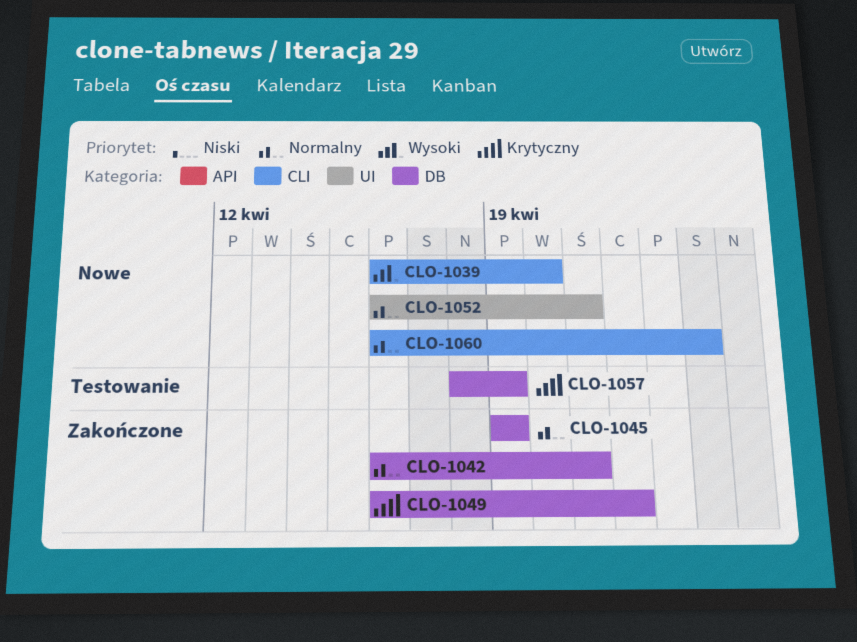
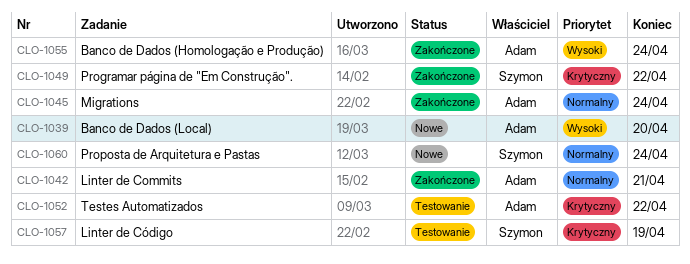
CLO-1045, due: Apr 19 -> Apr 24
CLO-1052, status: Nowe -> Testowanie
CLO-1052, priority: Normalny -> Krytyczny
CLO-1052, due: Apr 21 -> Apr 22
CLO-1055: none -> present

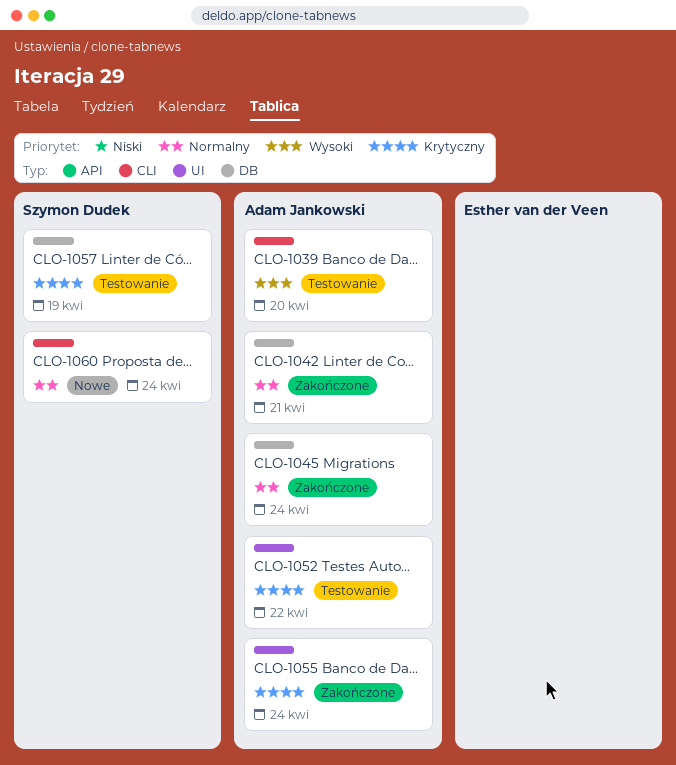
CLO-1039, status: Nowe -> Testowanie
CLO-1049: present -> none
CLO-1055, priority: Wysoki -> Krytyczny

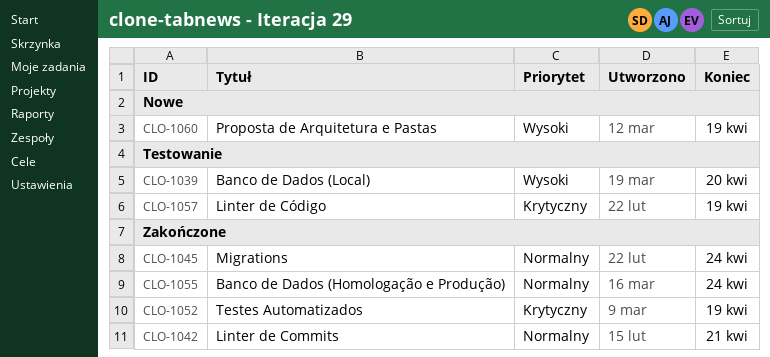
CLO-1052, status: Testowanie -> Zakończone
CLO-1052, due: Apr 22 -> Apr 19
CLO-1055, priority: Krytyczny -> Normalny
CLO-1060, priority: Normalny -> Wysoki
CLO-1060, due: Apr 24 -> Apr 19

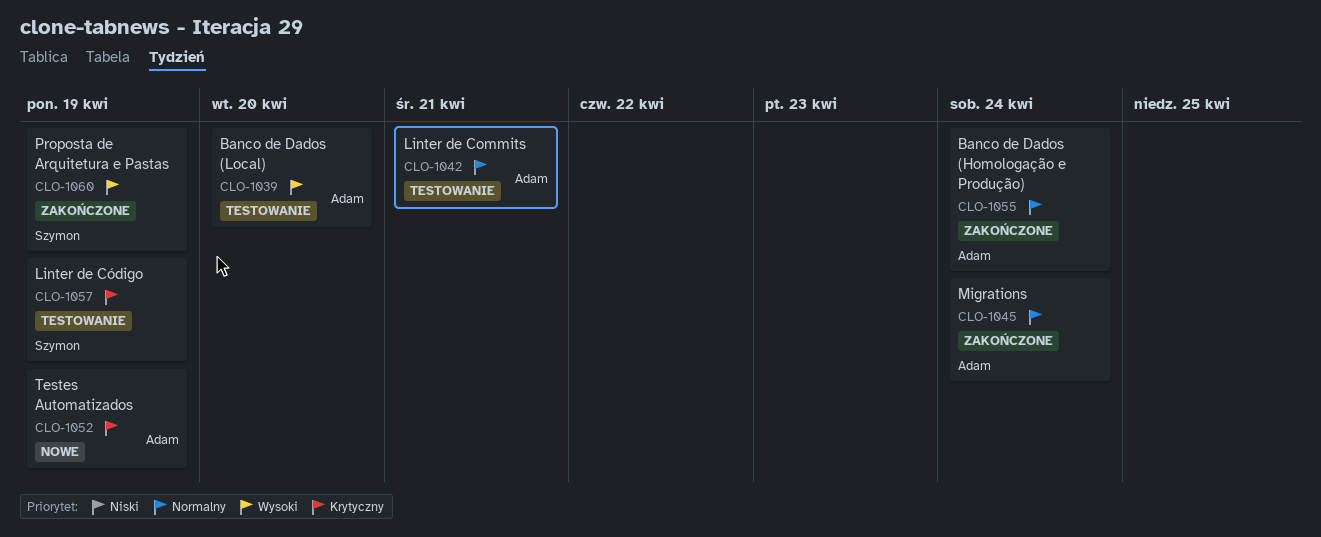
CLO-1042, status: Zakończone -> Testowanie
CLO-1052, status: Zakończone -> Nowe
CLO-1060, status: Nowe -> Zakończone

